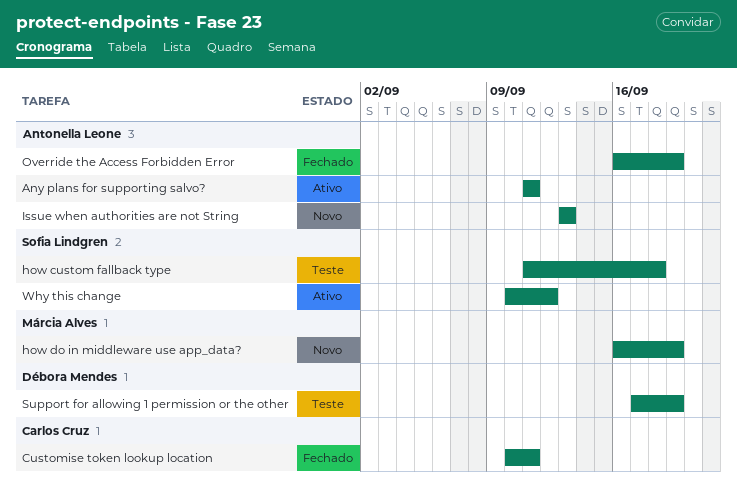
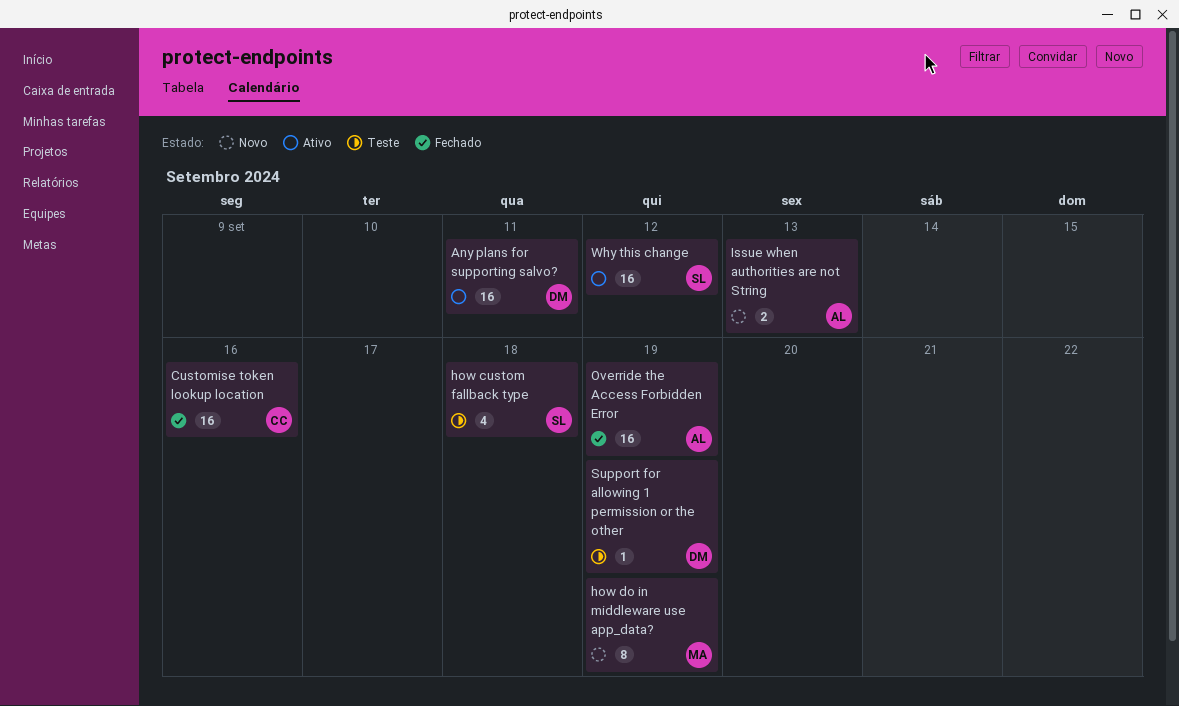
Any plans for supporting salvo?, owner: Antonella Leone -> Débora Mendes
Customise token lookup location, due: Sep 11 -> Sep 16

